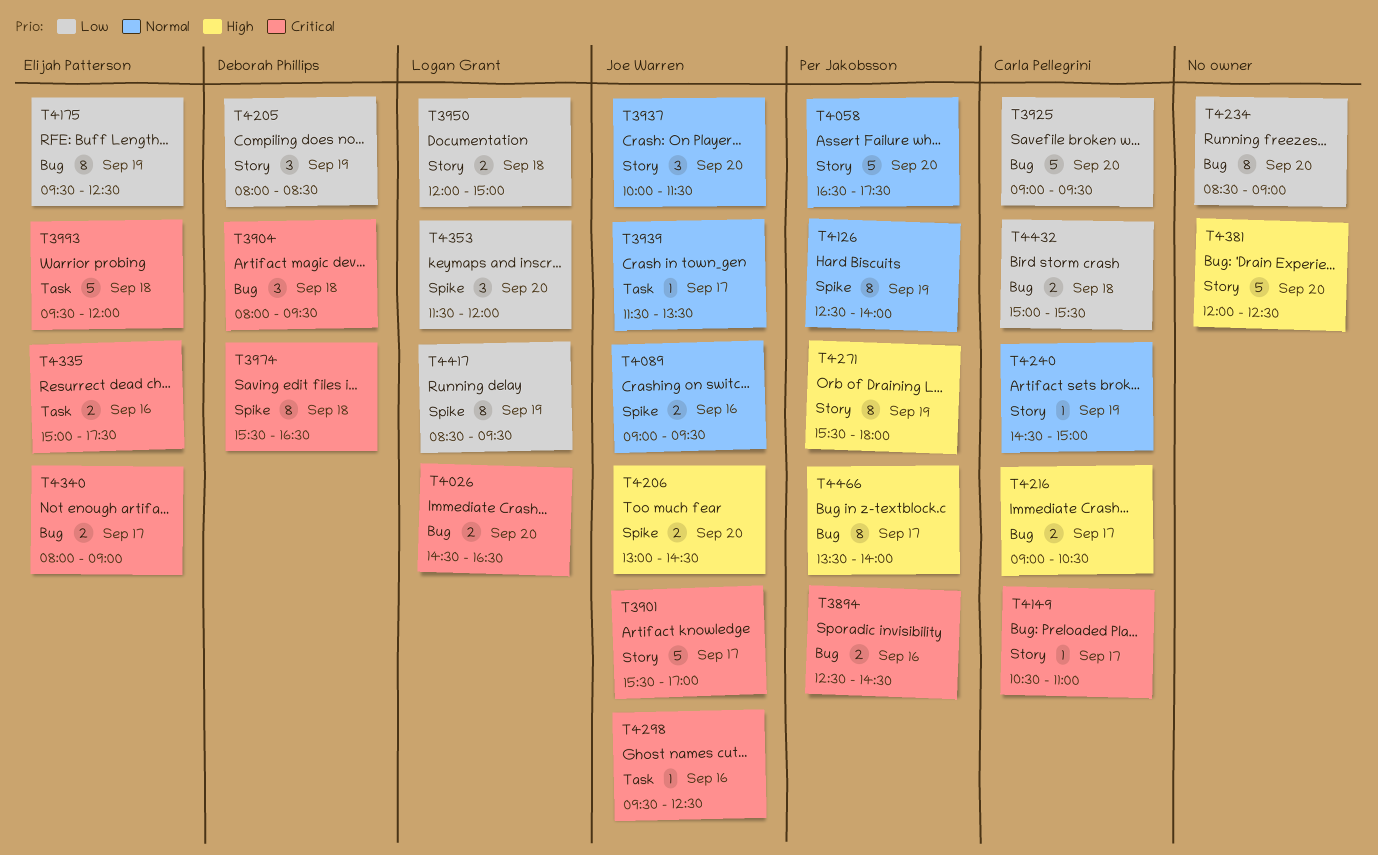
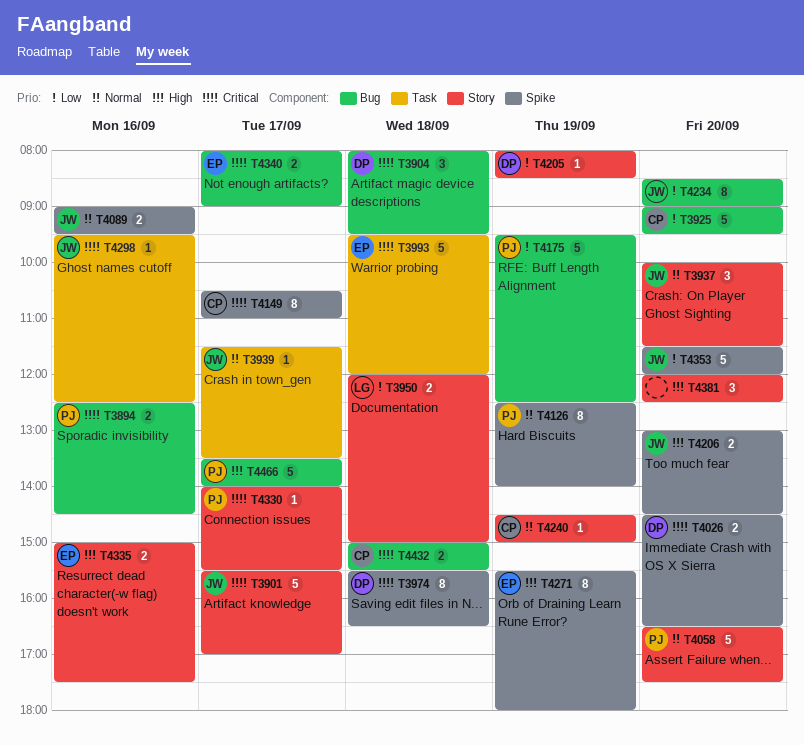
T4026, owner: Logan Grant -> Deborah Phillips
T4026, label: Bug -> Spike
T4149, label: Story -> Spike
T4149, estimate: 1 -> 8
T4175, owner: Elijah Patterson -> Per Jakobsson
T4175, estimate: 8 -> 5
T4205, estimate: 3 -> 1
T4216: present -> none
T4234, owner: none -> Joe Warren
T4271, owner: Per Jakobsson -> Elijah Patterson
T4271, label: Story -> Spike
T4330: none -> present
T4335, priority: Critical -> High
T4335, label: Task -> Story
T4353, owner: Logan Grant -> Joe Warren
T4353, estimate: 3 -> 5
T4381, estimate: 5 -> 3
T4417: present -> none
T4432, priority: Low -> Critical
T4466, estimate: 8 -> 5

